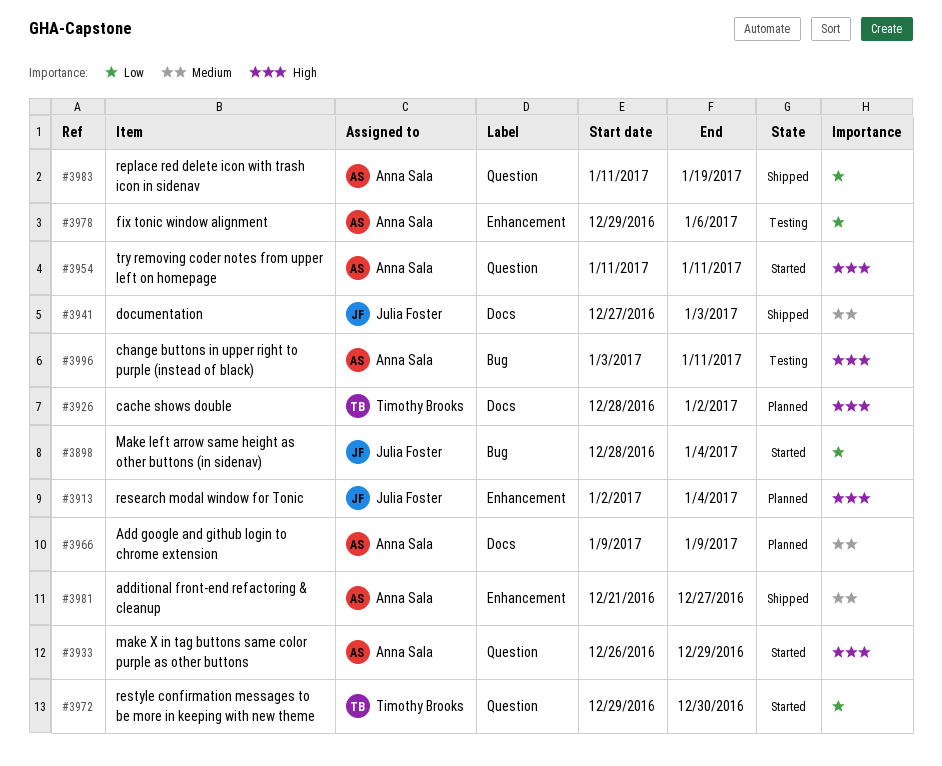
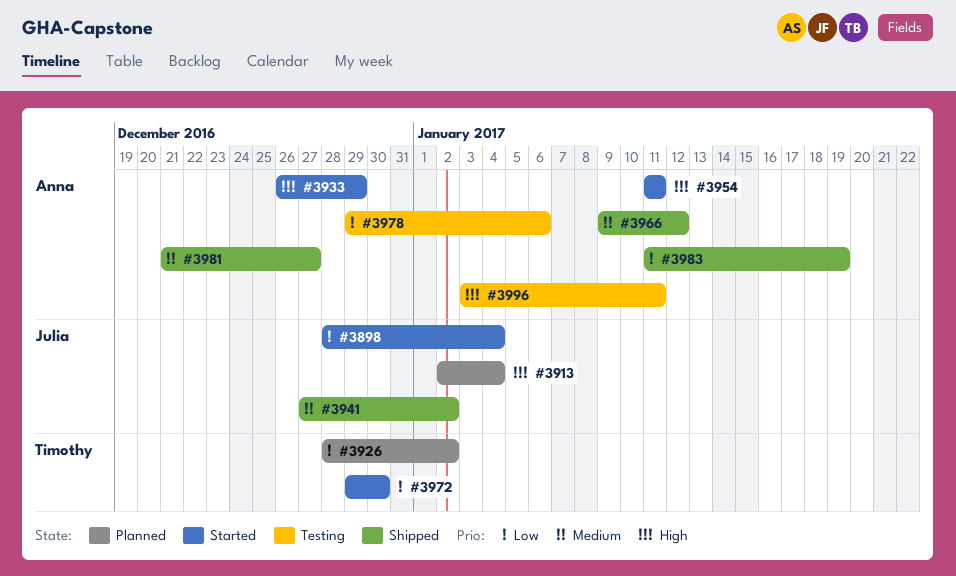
#3926, priority: High -> Low
#3941, due: Jan 3 -> Jan 2
#3966, status: Planned -> Shipped
#3966, due: Jan 9 -> Jan 12

